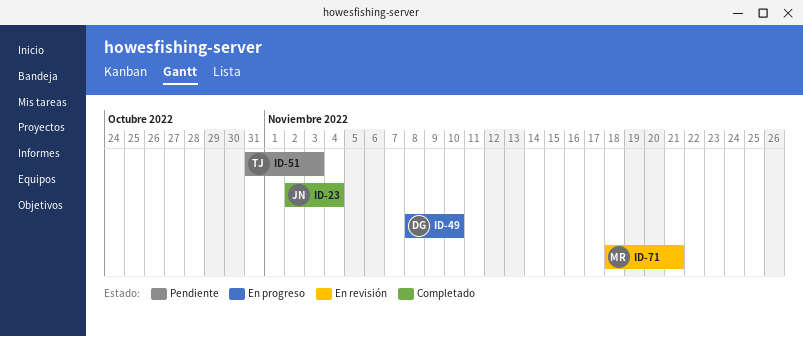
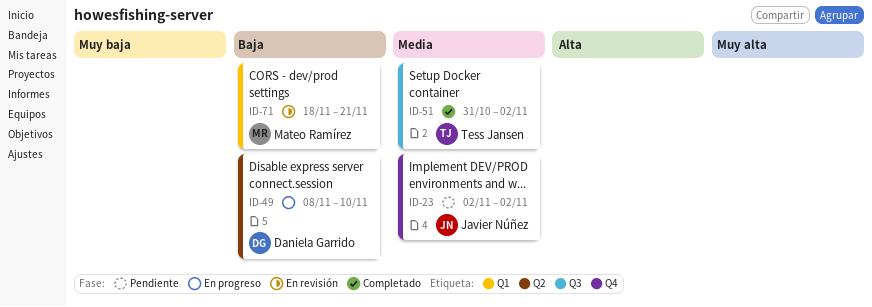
ID-23, status: Completado -> Pendiente
ID-23, due: Nov 4 -> Nov 2
ID-51, status: Pendiente -> Completado
ID-51, due: Nov 3 -> Nov 2

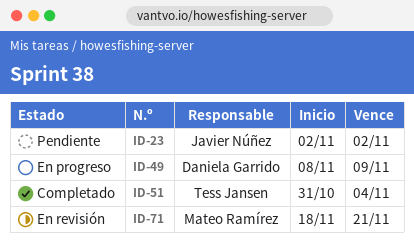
ID-49, due: Nov 10 -> Nov 9
ID-51, due: Nov 2 -> Nov 4

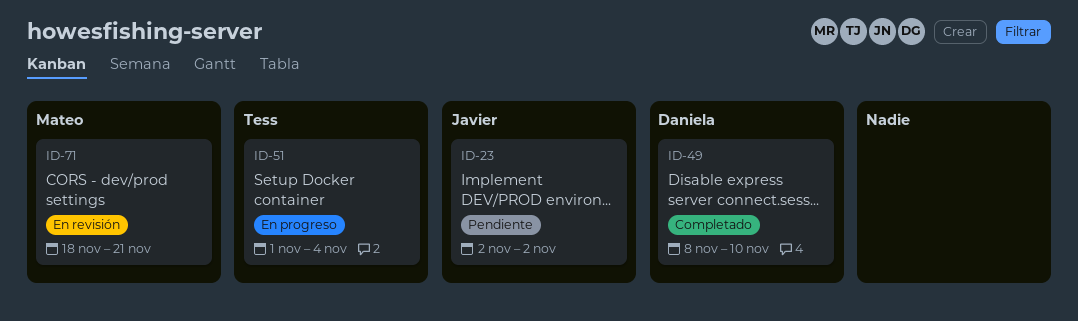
ID-49, status: En progreso -> Completado
ID-49, due: Nov 9 -> Nov 10
ID-51, status: Completado -> En progreso
ID-51, start: Oct 31 -> Nov 1

